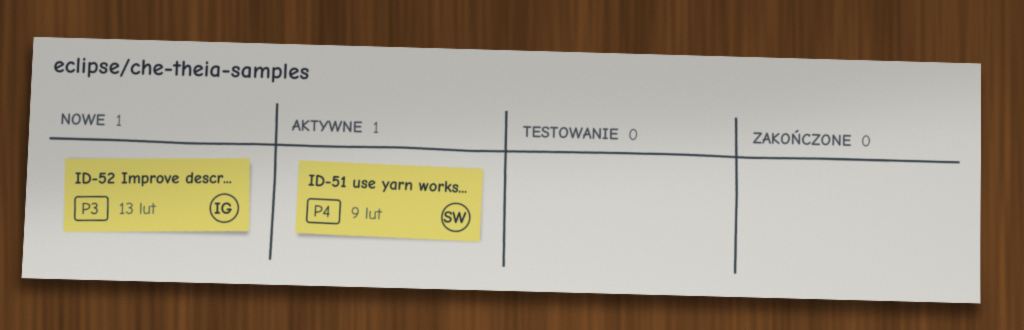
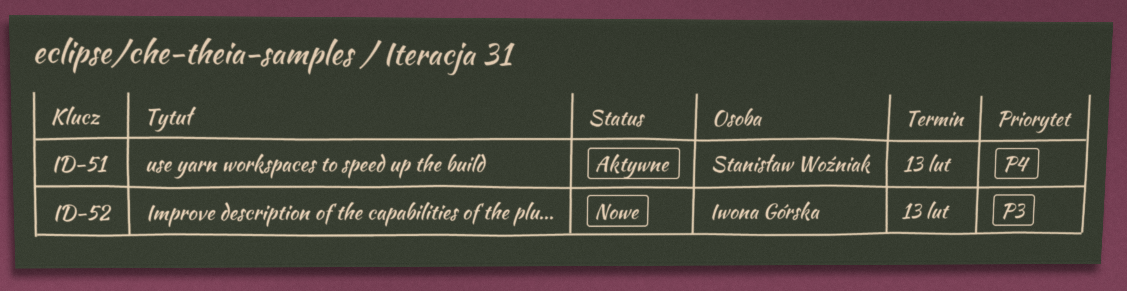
ID-51, due: Feb 9 -> Feb 13

